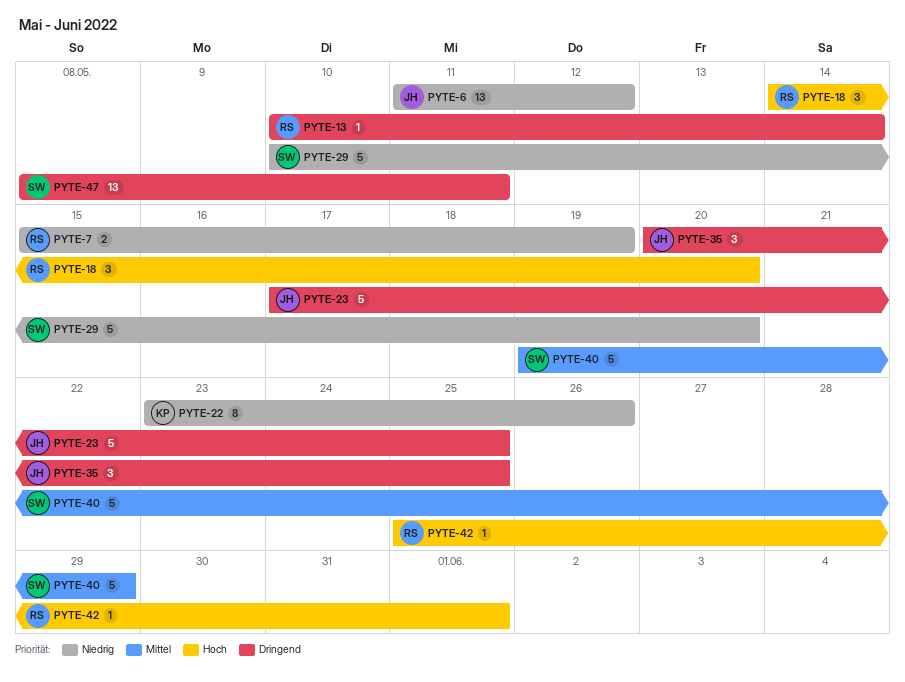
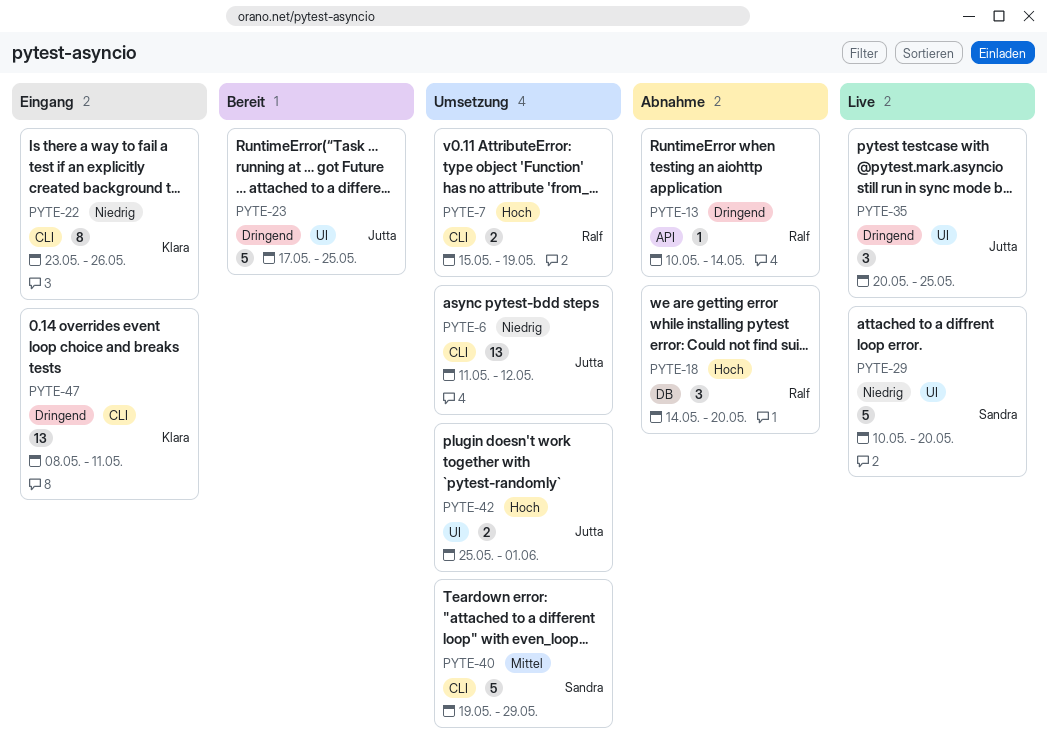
PYTE-7, priority: Niedrig -> Hoch
PYTE-42, owner: Ralf -> Jutta
PYTE-42, estimate: 1 -> 2
PYTE-47, owner: Sandra -> Klara

